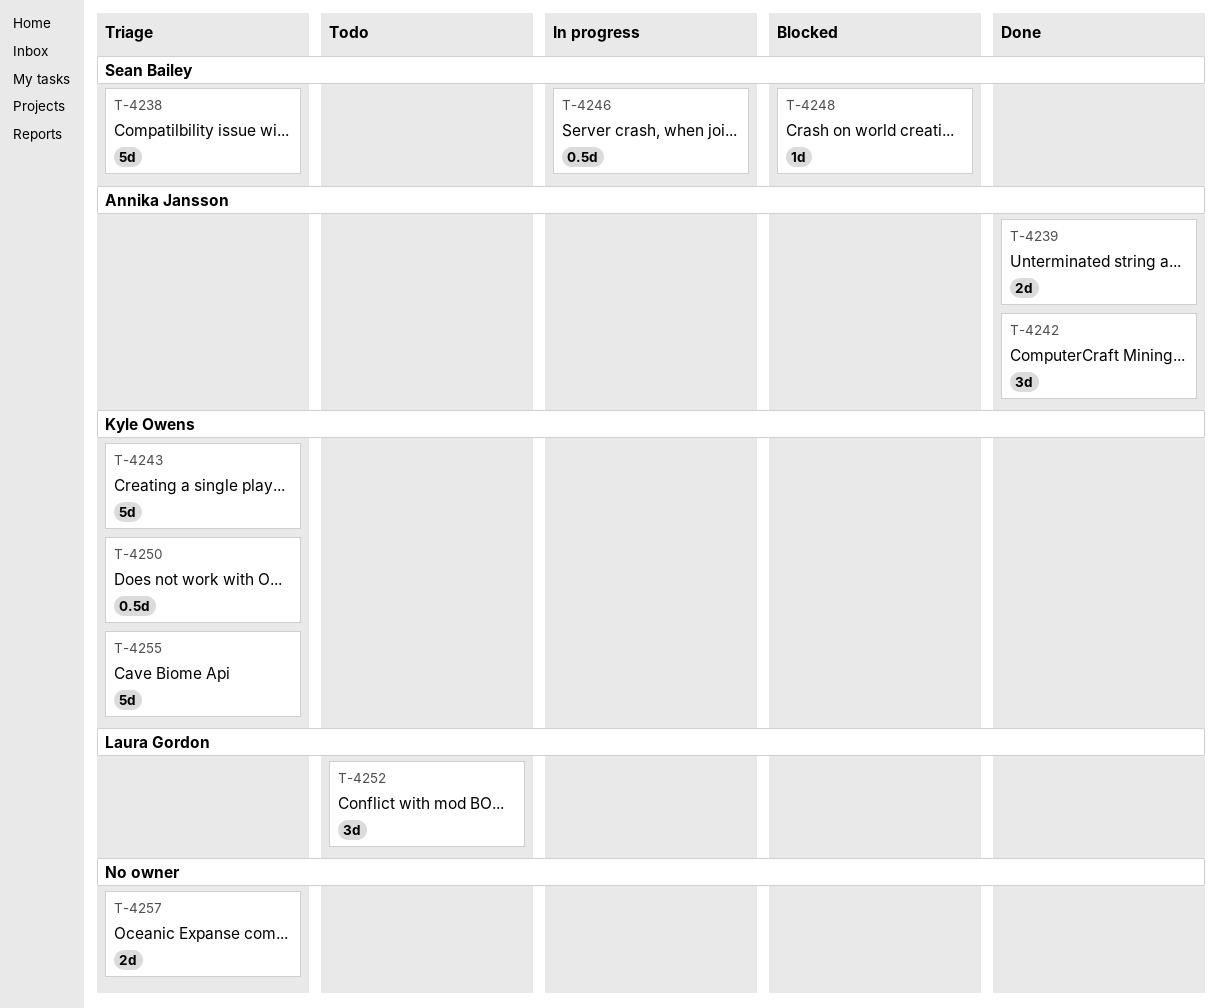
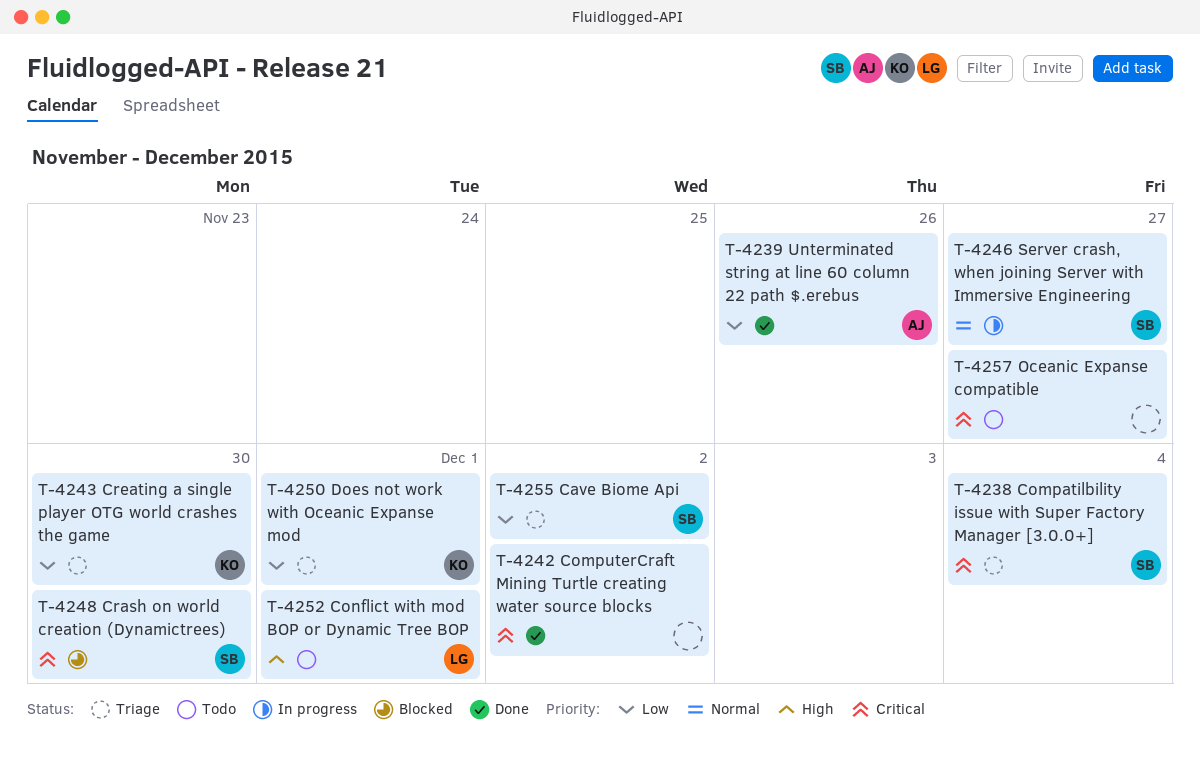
T-4242, owner: Annika Jansson -> none
T-4255, owner: Kyle Owens -> Sean Bailey
T-4257, status: Triage -> Todo

